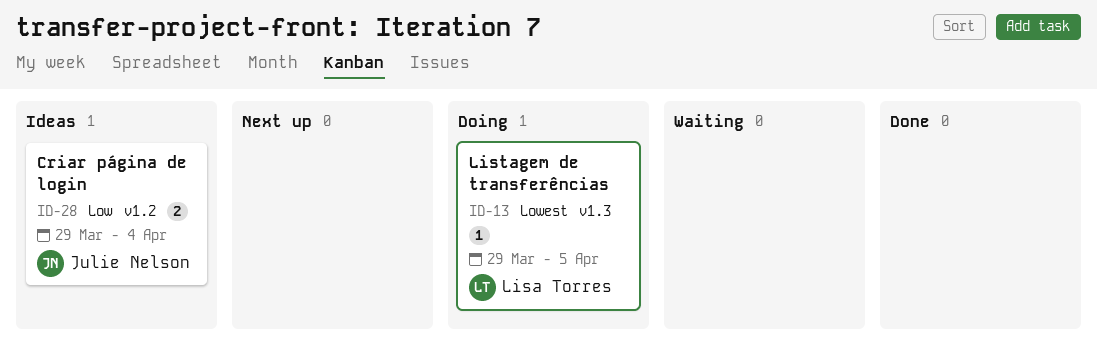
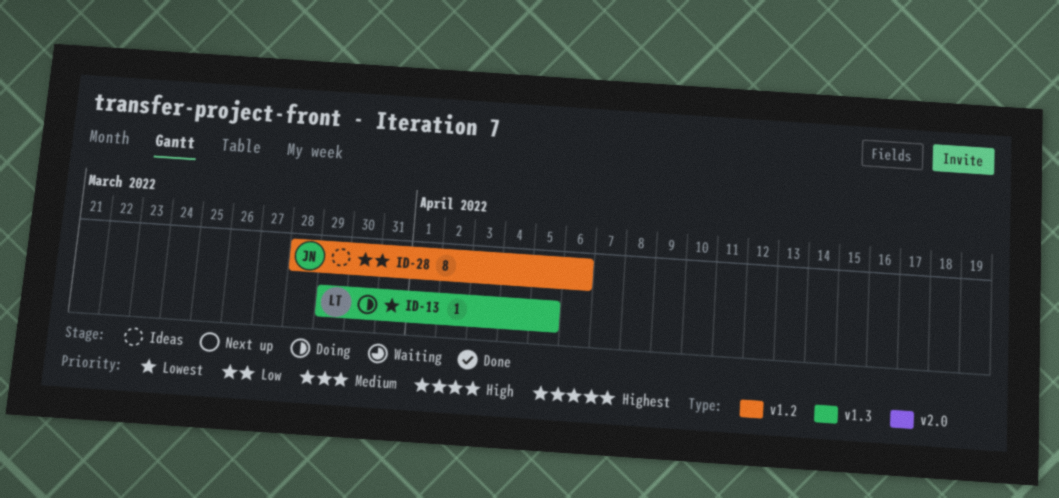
ID-28, estimate: 2 -> 8
ID-28, start: Mar 29 -> Mar 28
ID-28, due: Apr 4 -> Apr 6

